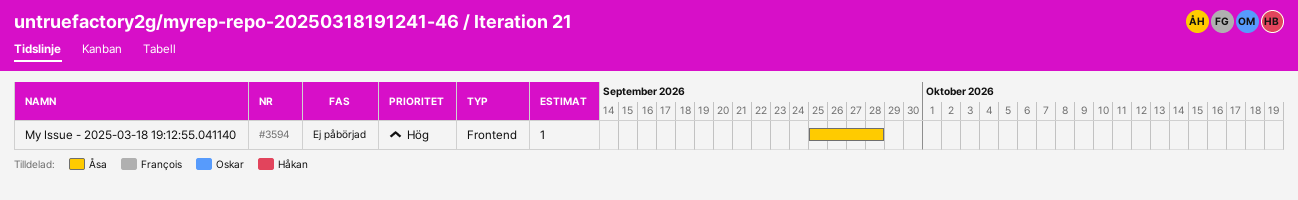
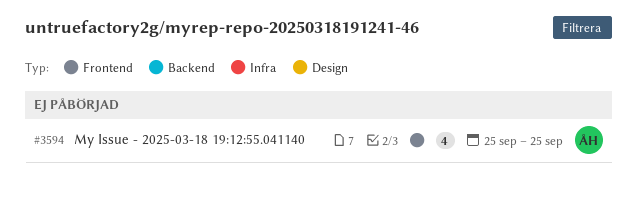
#3594, estimate: 1 -> 4
#3594, due: Sep 28 -> Sep 25

